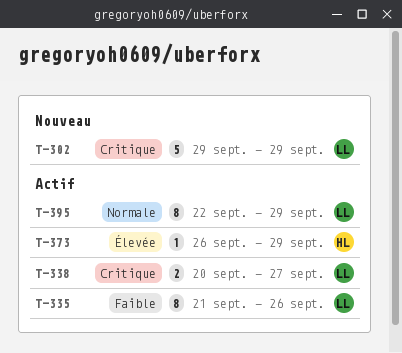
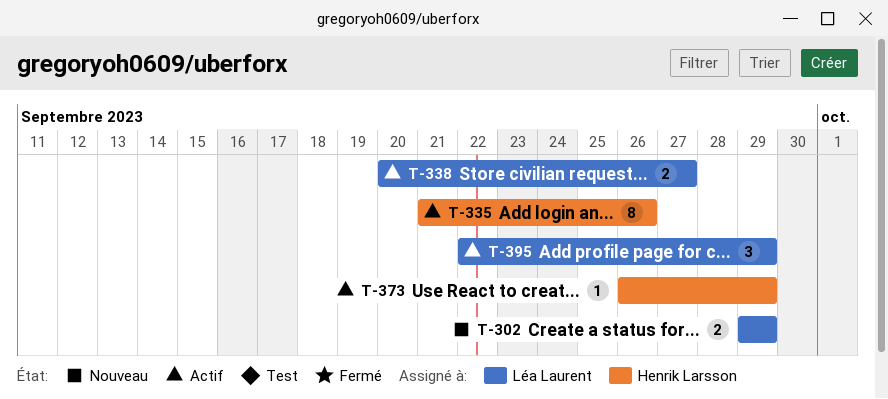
T-302, estimate: 5 -> 2
T-335, owner: Léa Laurent -> Henrik Larsson
T-395, estimate: 8 -> 3

